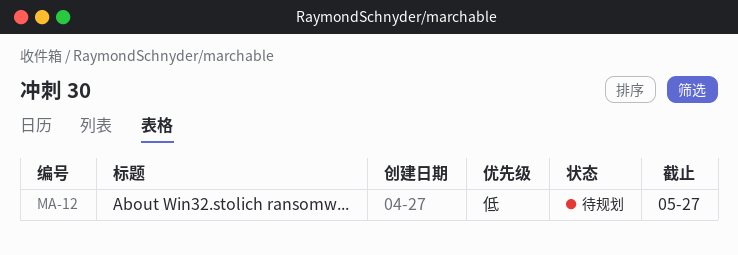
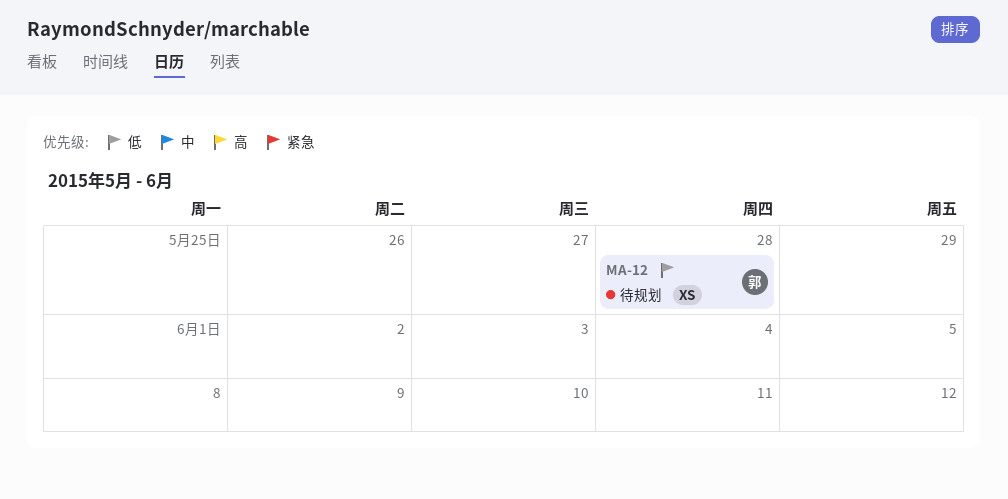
MA-12, due: May 27 -> May 28

